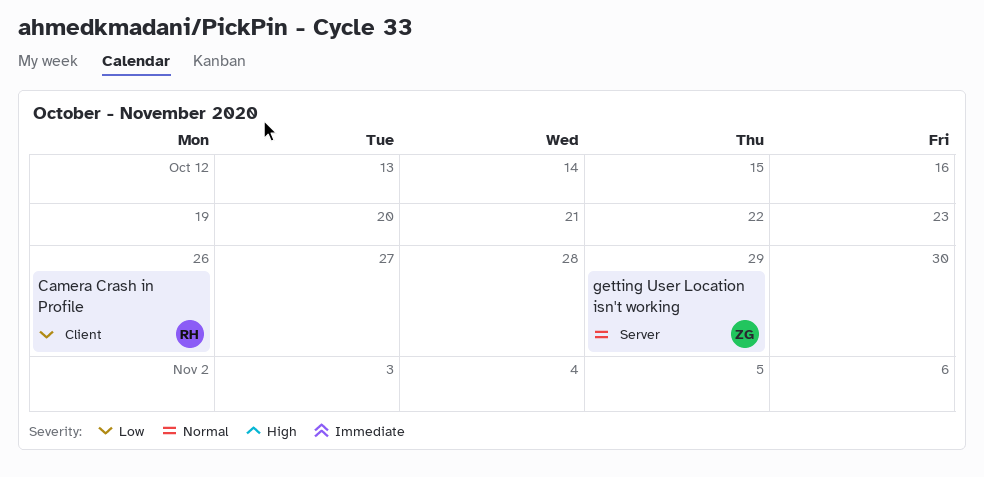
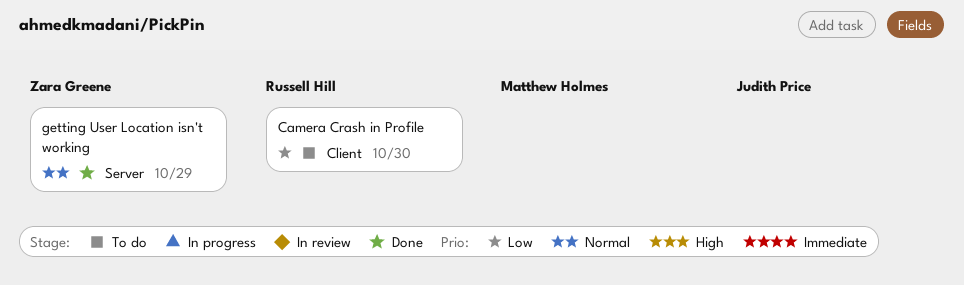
Camera Crash in Profile, due: Oct 26 -> Oct 30

